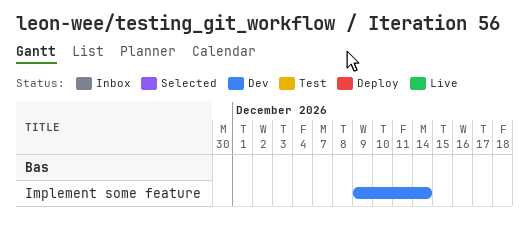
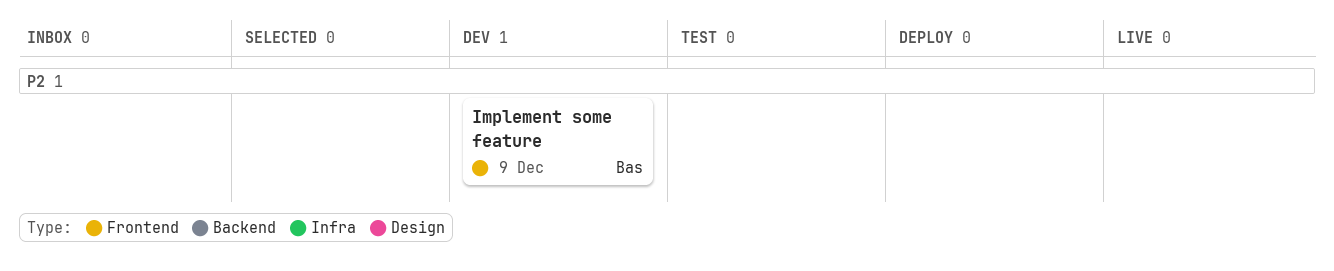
Implement some feature, due: Dec 14 -> Dec 9

